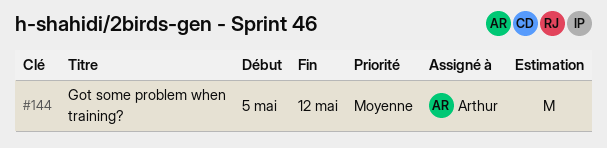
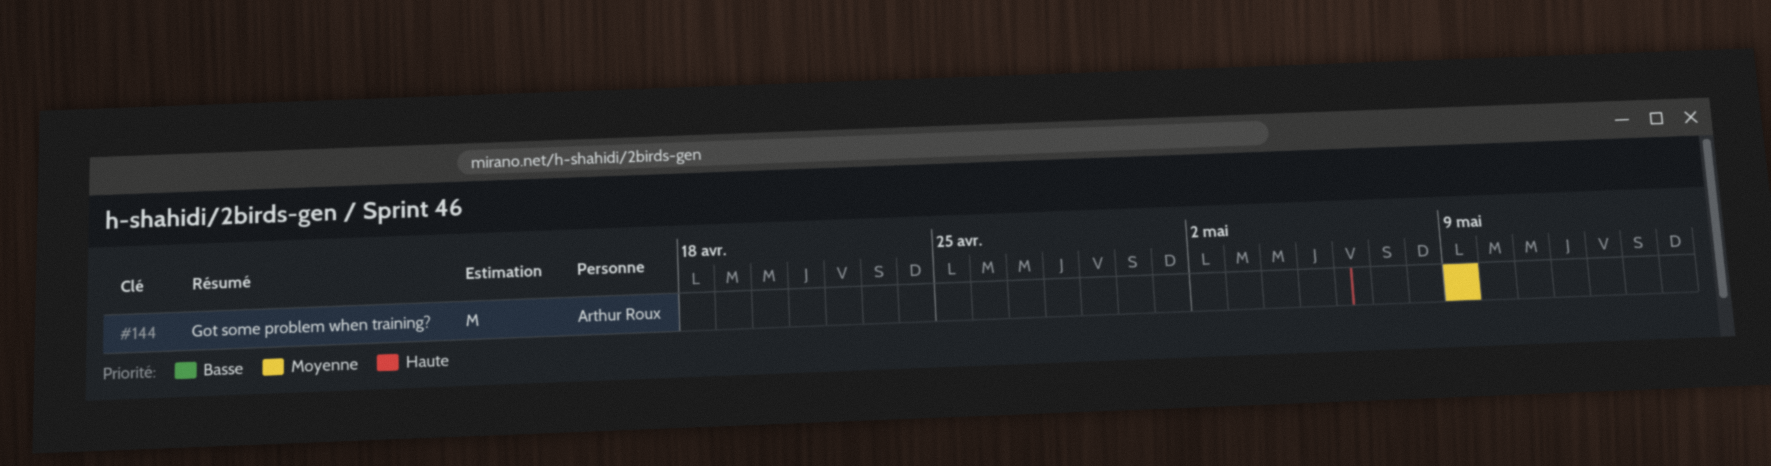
#144, start: May 5 -> May 9
#144, due: May 12 -> May 9

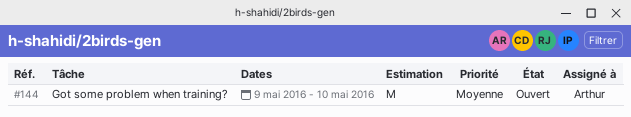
#144, due: May 9 -> May 10

